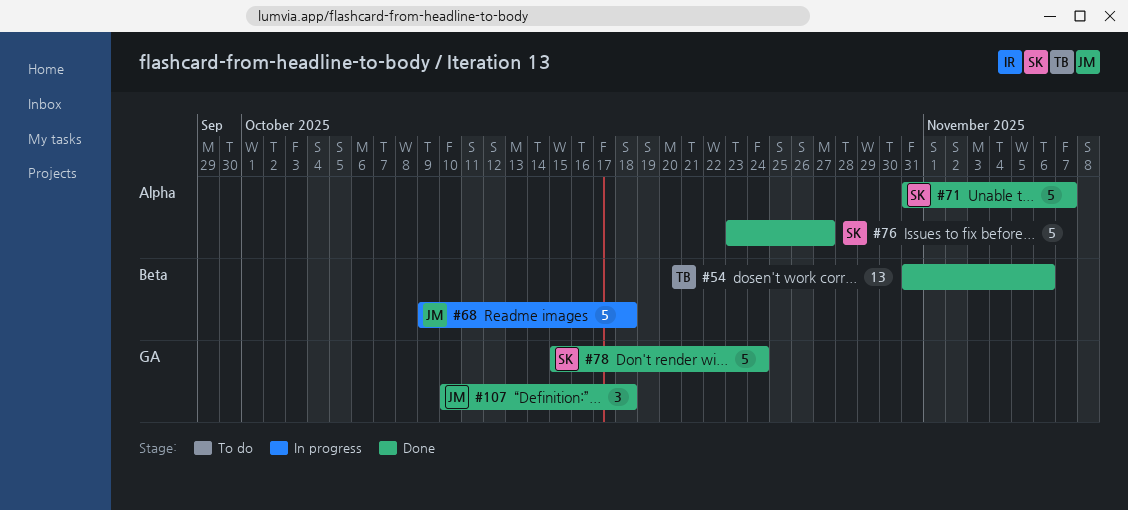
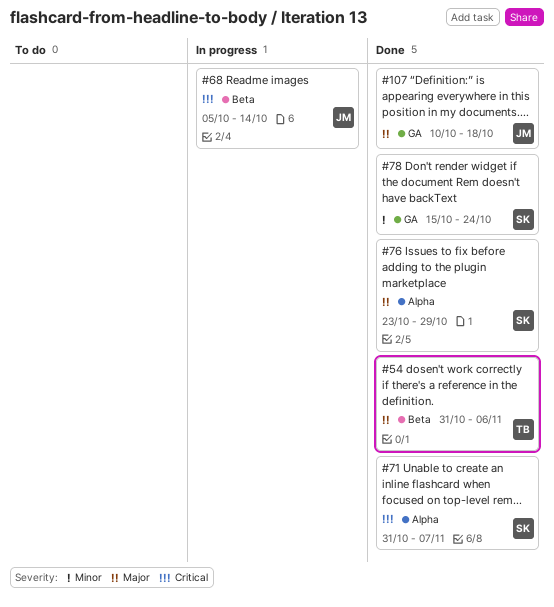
#68, start: Oct 9 -> Oct 5
#68, due: Oct 18 -> Oct 14
#76, due: Oct 27 -> Oct 29

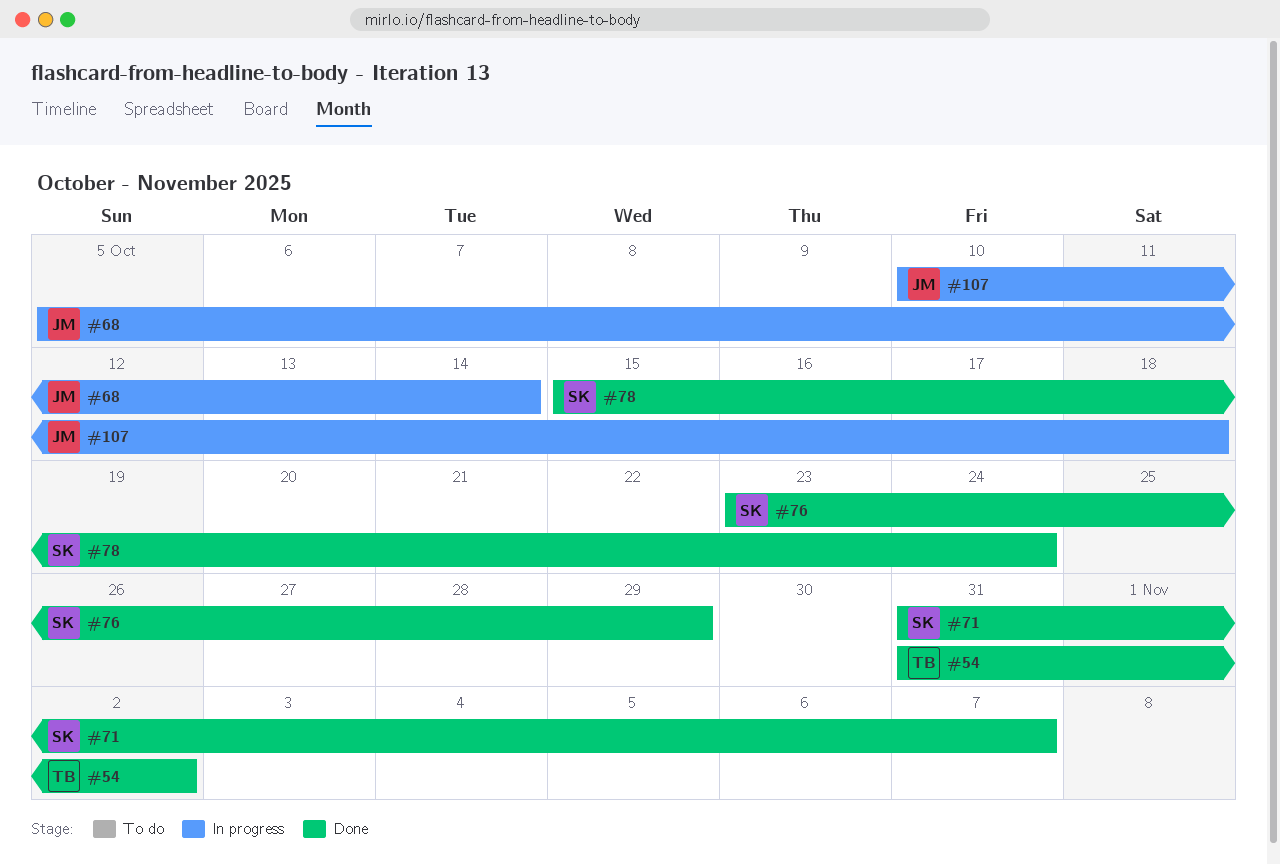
#54, due: Nov 6 -> Nov 2
#107, status: Done -> In progress

